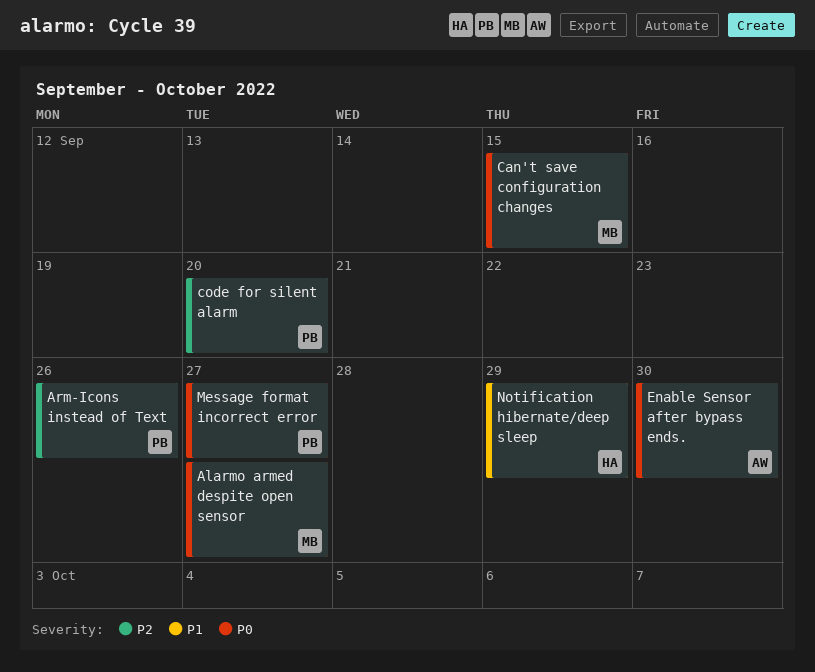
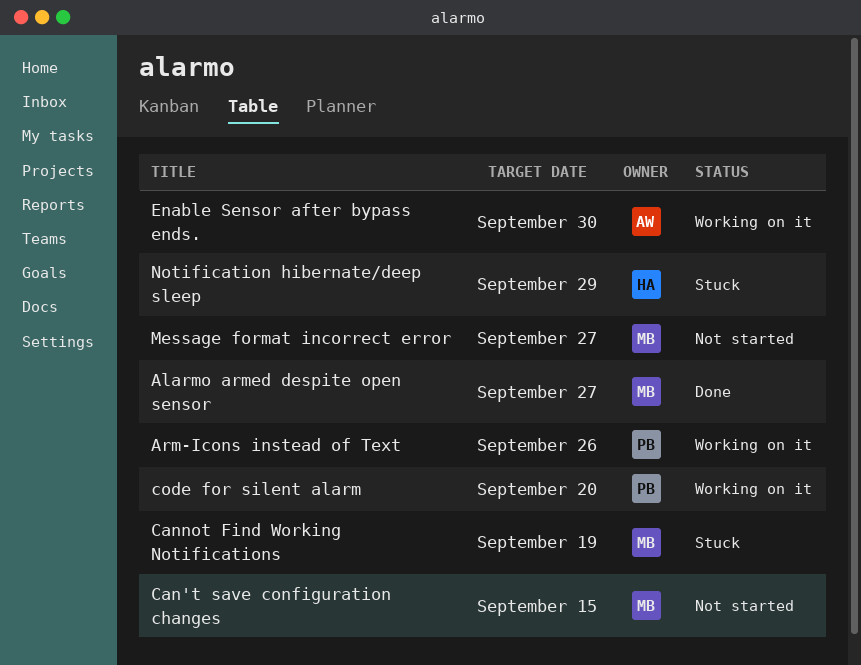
Cannot Find Working Notifications: none -> present
Message format incorrect error, owner: PB -> MB

